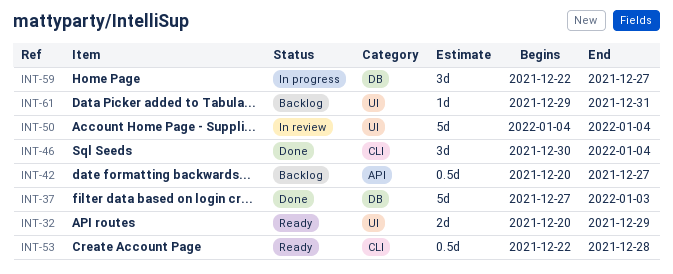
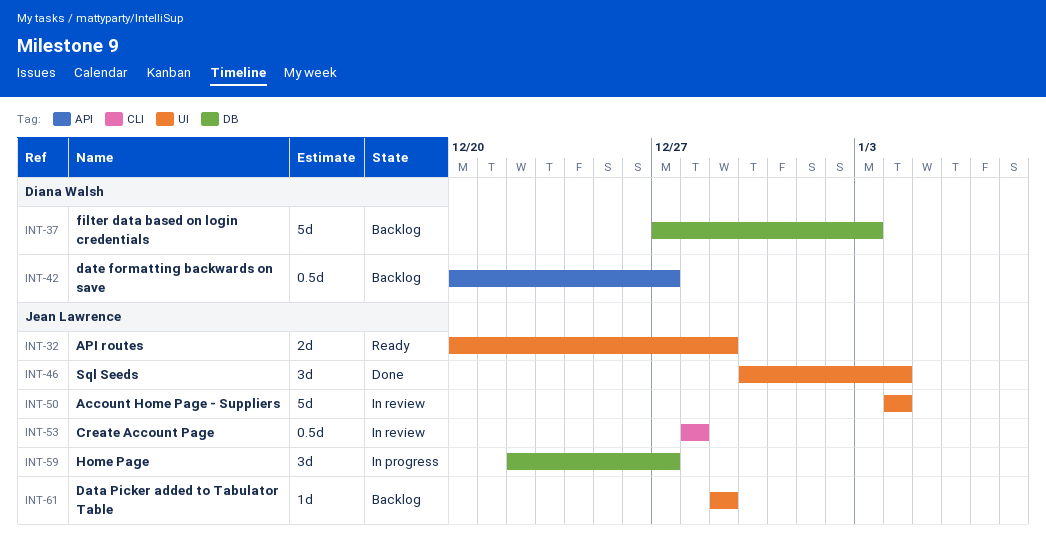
INT-37, status: Done -> Backlog
INT-46, label: CLI -> UI
INT-53, status: Ready -> In review
INT-53, start: Dec 22 -> Dec 28
INT-61, due: Dec 31 -> Dec 29

